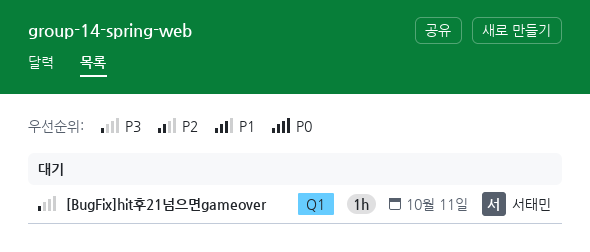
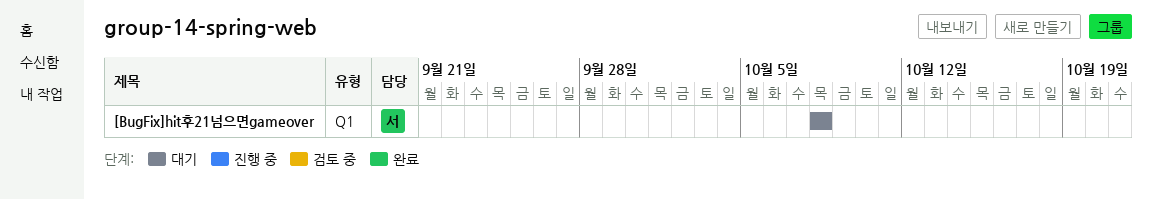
[BugFix]hit후21넘으면gameover, due: Oct 11 -> Oct 8

